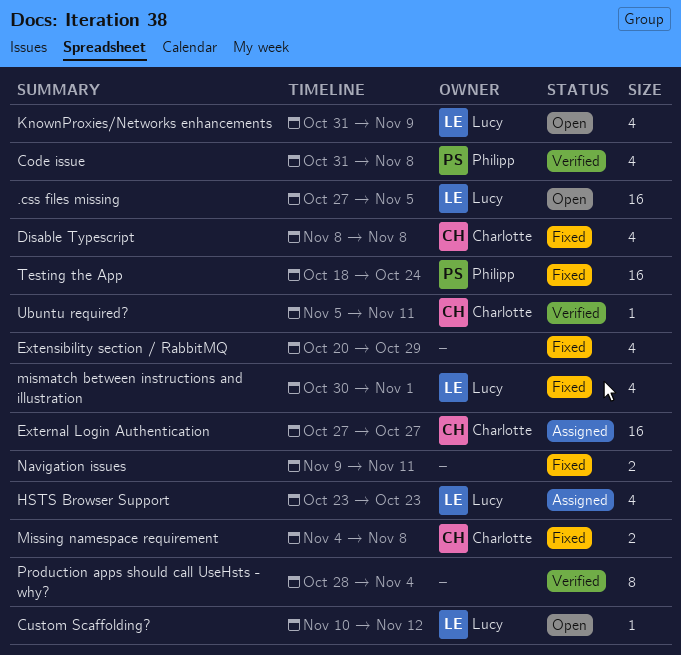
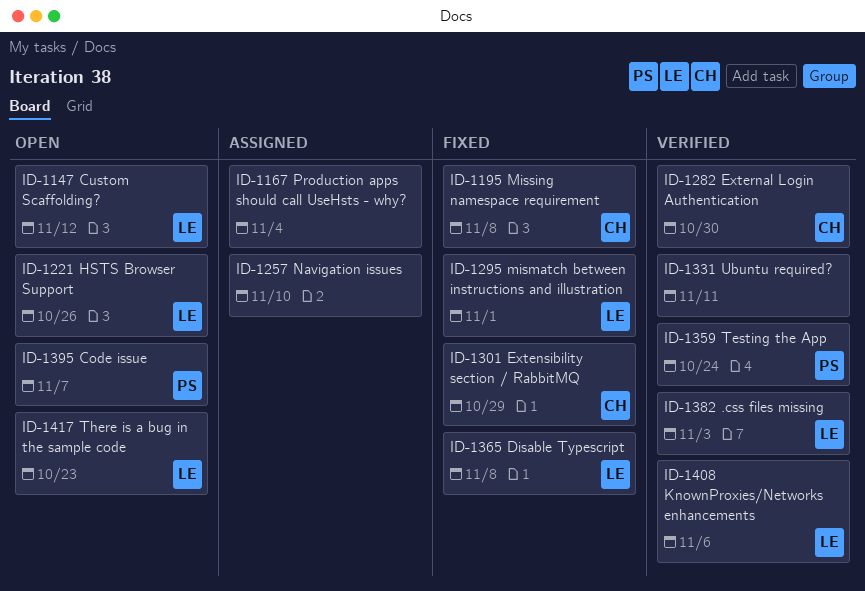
.css files missing, status: Open -> Verified
.css files missing, due: Nov 5 -> Nov 3
Code issue, status: Verified -> Open
Code issue, due: Nov 8 -> Nov 7
Disable Typescript, owner: Charlotte -> Lucy
Extensibility section / RabbitMQ, owner: none -> Charlotte
External Login Authentication, status: Assigned -> Verified
External Login Authentication, due: Oct 27 -> Oct 30
HSTS Browser Support, status: Assigned -> Open
HSTS Browser Support, due: Oct 23 -> Oct 26
KnownProxies/Networks enhancements, status: Open -> Verified
KnownProxies/Networks enhancements, due: Nov 9 -> Nov 6
Navigation issues, status: Fixed -> Assigned
Navigation issues, due: Nov 11 -> Nov 10
Production apps should call UseHsts - why?, status: Verified -> Assigned
Testing the App, status: Fixed -> Verified
There is a bug in the sample code: none -> present
Ubuntu required?, owner: Charlotte -> none

